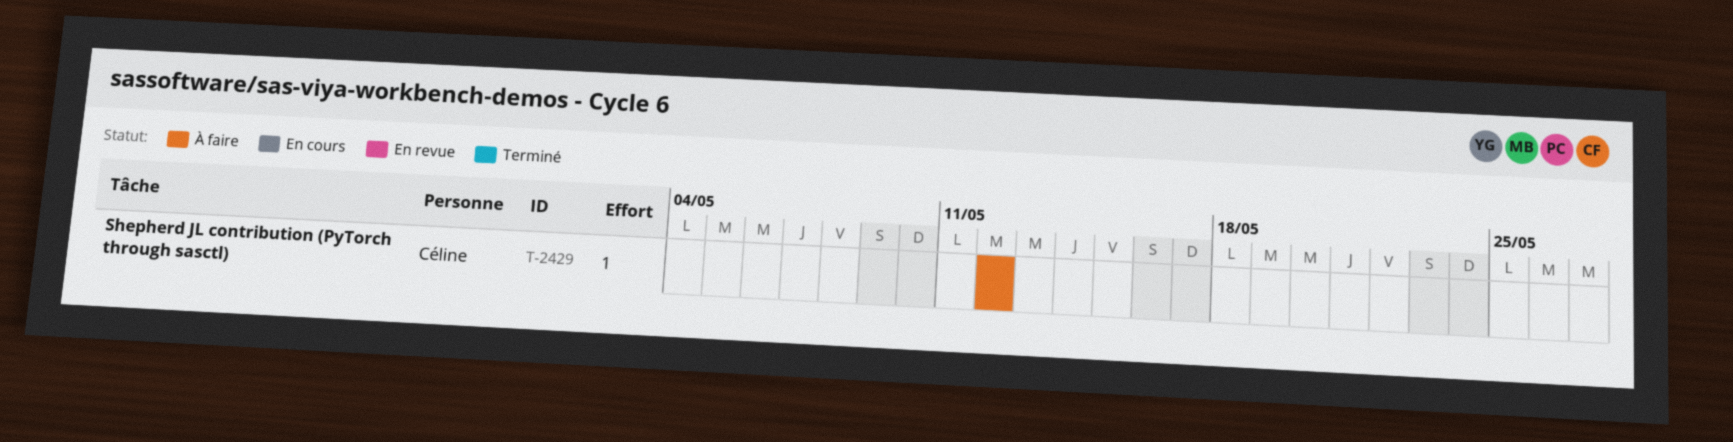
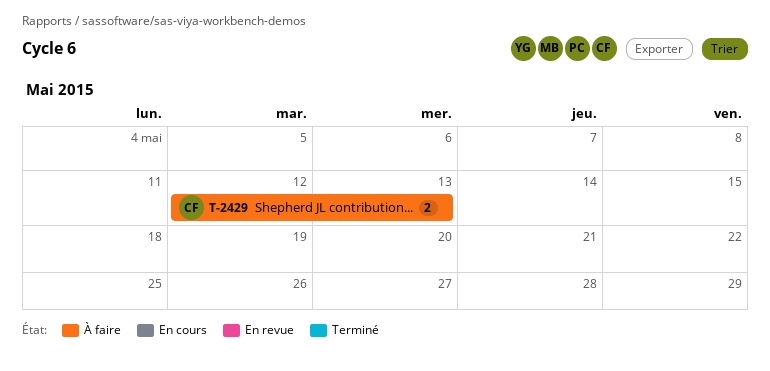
T-2429, estimate: 1 -> 2
T-2429, due: May 12 -> May 13

